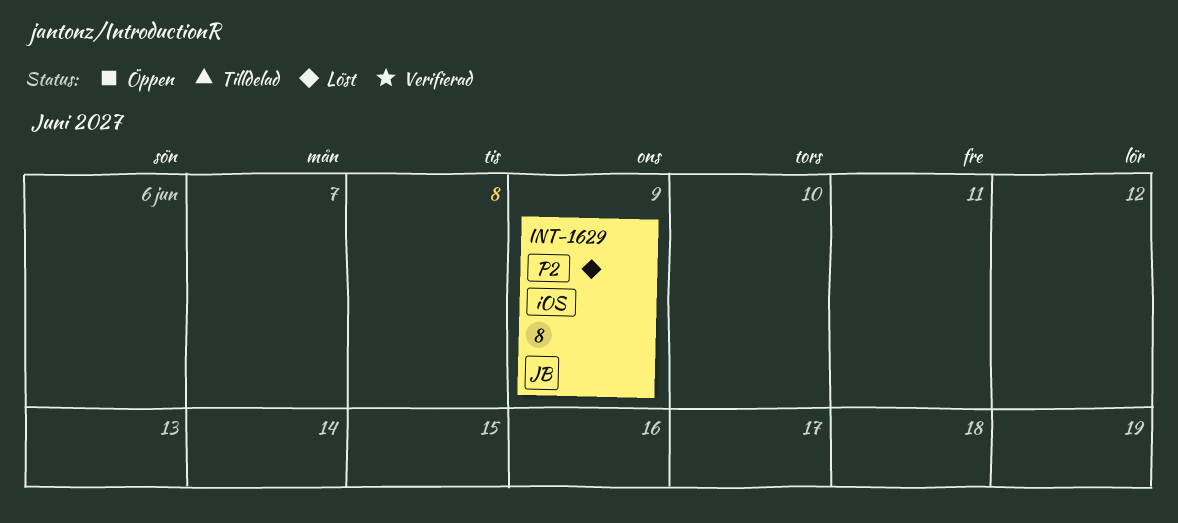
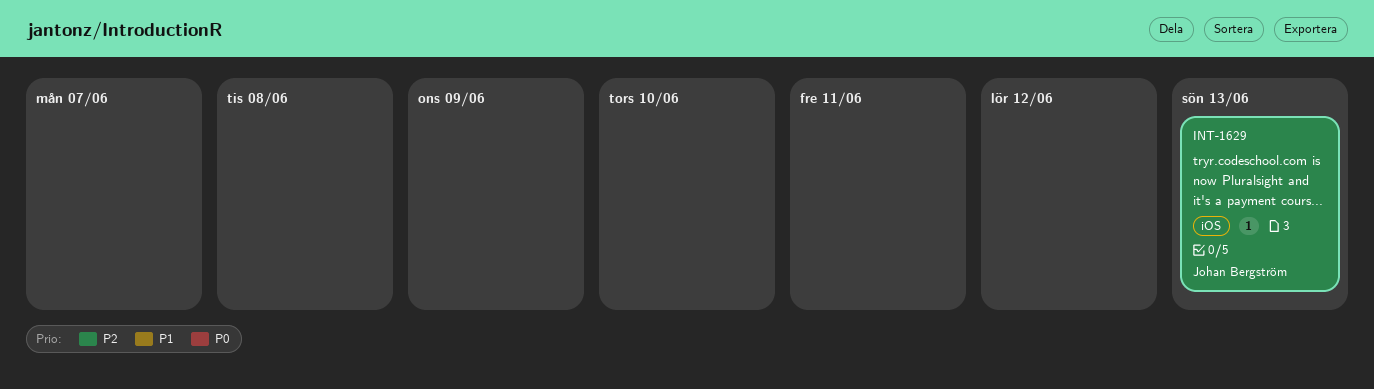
INT-1629, estimate: 8 -> 1
INT-1629, due: Jun 9 -> Jun 13

